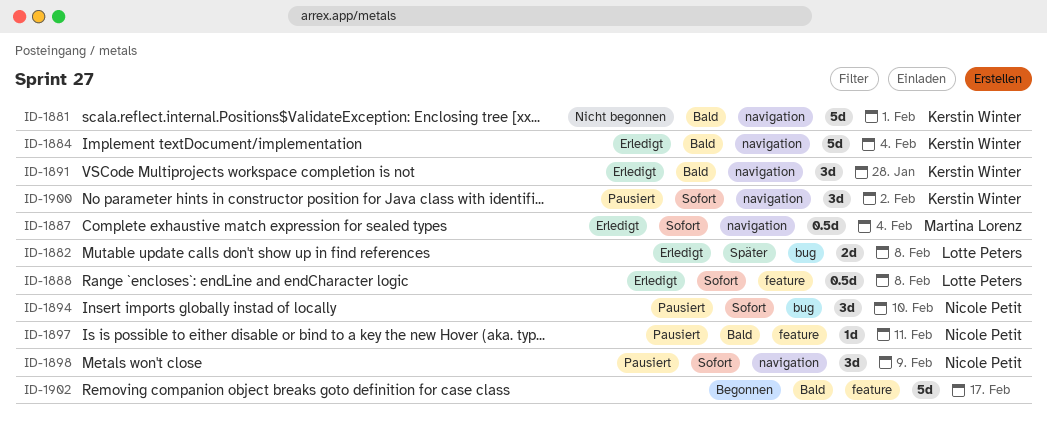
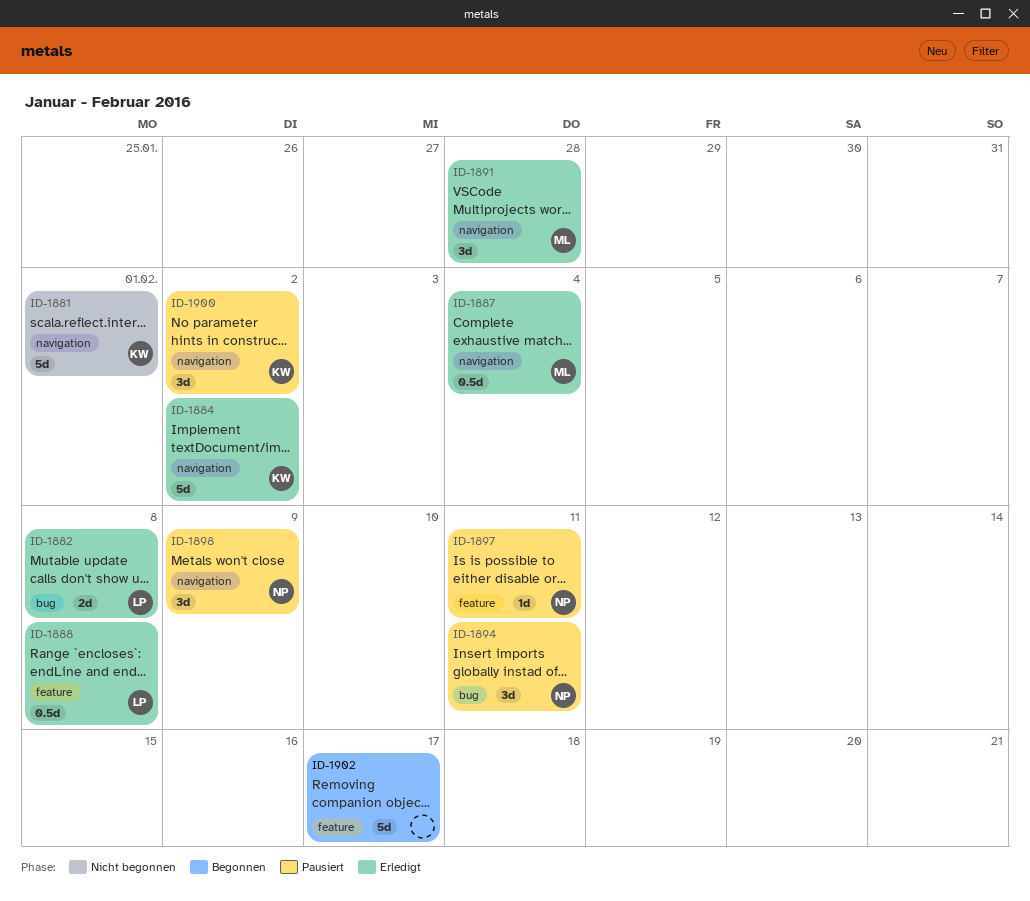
ID-1884, due: Feb 4 -> Feb 2
ID-1891, owner: Kerstin Winter -> Martina Lorenz
ID-1894, due: Feb 10 -> Feb 11

